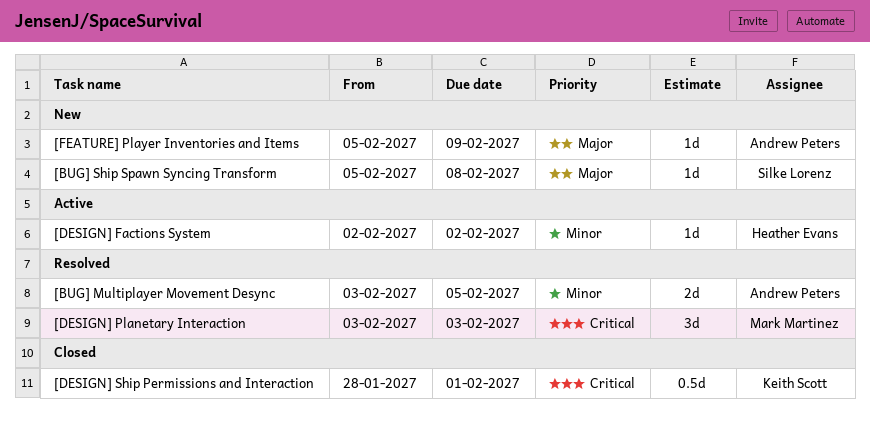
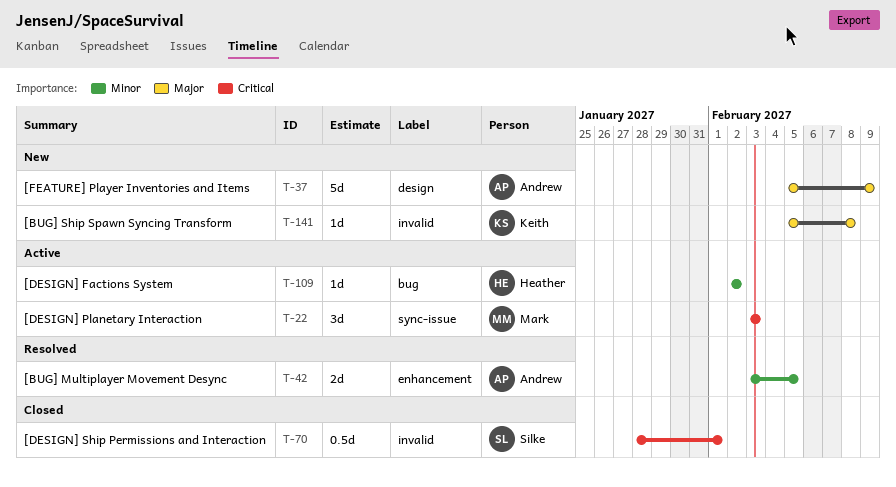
[BUG] Ship Spawn Syncing Transform, owner: Silke Lorenz -> Keith Scott
[DESIGN] Planetary Interaction, status: Resolved -> Active
[DESIGN] Ship Permissions and Interaction, owner: Keith Scott -> Silke Lorenz
[FEATURE] Player Inventories and Items, estimate: 1d -> 5d

